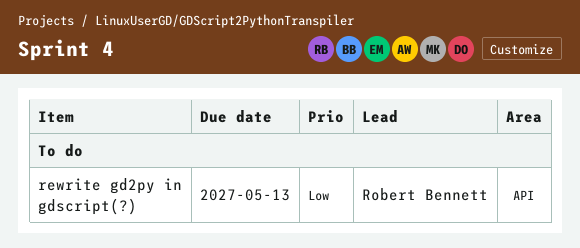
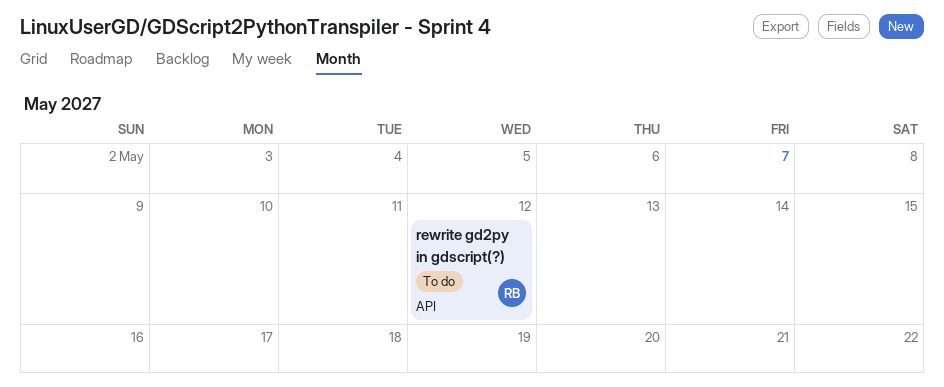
rewrite gd2py in gdscript(?), due: May 13 -> May 12

